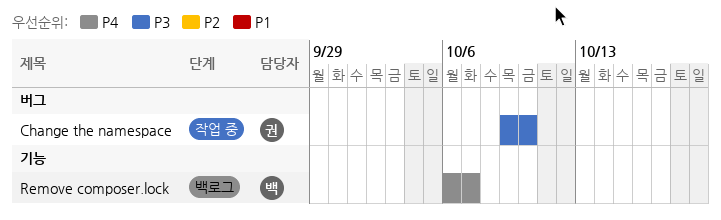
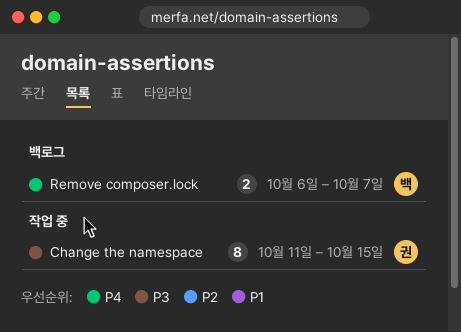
Change the namespace, start: Oct 9 -> Oct 11
Change the namespace, due: Oct 10 -> Oct 15

